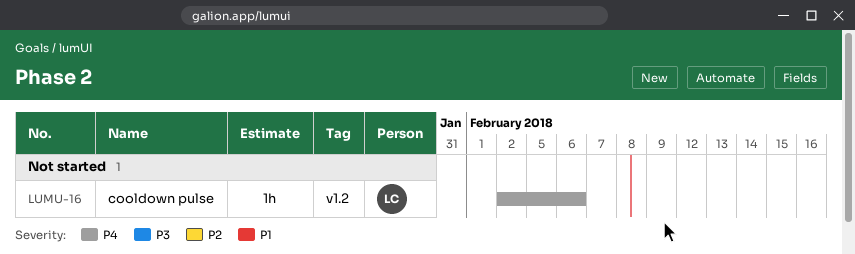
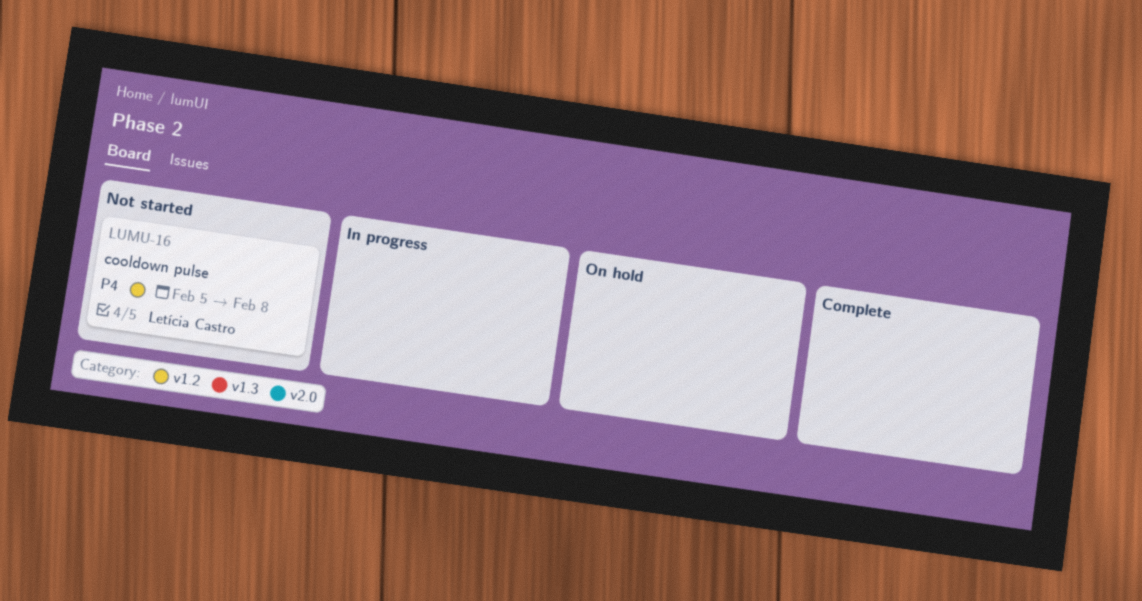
LUMU-16, start: Feb 2 -> Feb 5
LUMU-16, due: Feb 6 -> Feb 8

